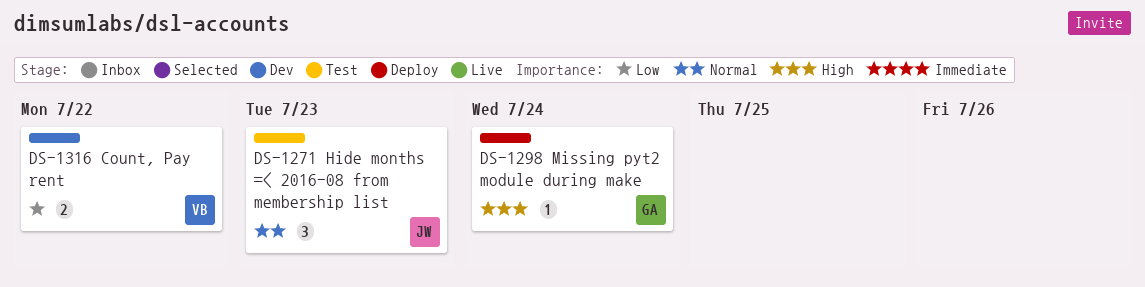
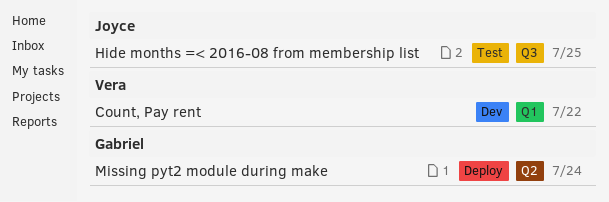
Hide months =< 2016-08 from membership list, due: Jul 23 -> Jul 25

